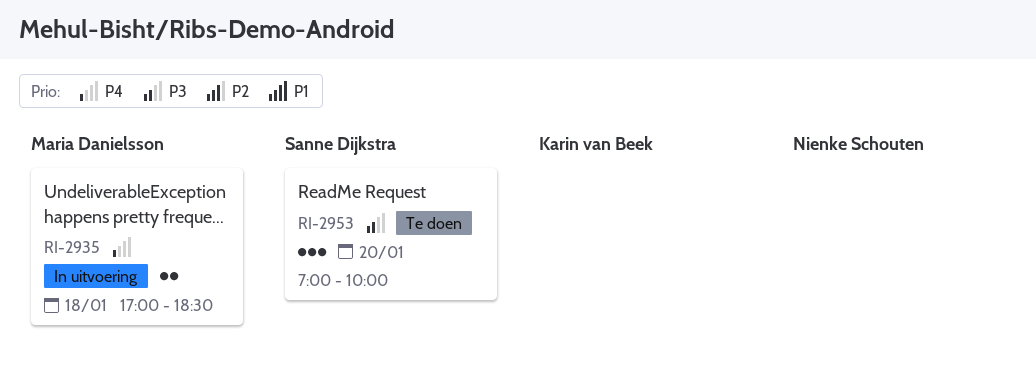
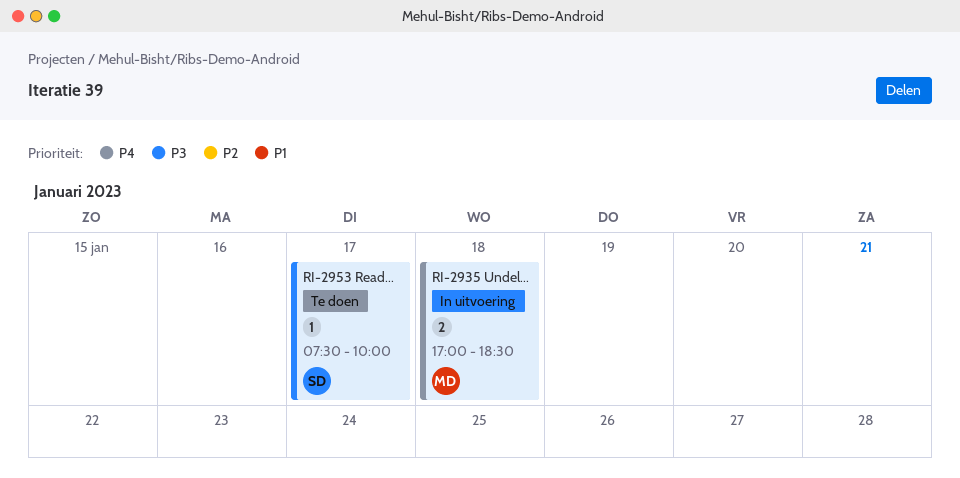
RI-2953, estimate: 3 -> 1
RI-2953, day: Jan 20 -> Jan 17
RI-2953, begins: 07:00 -> 07:30

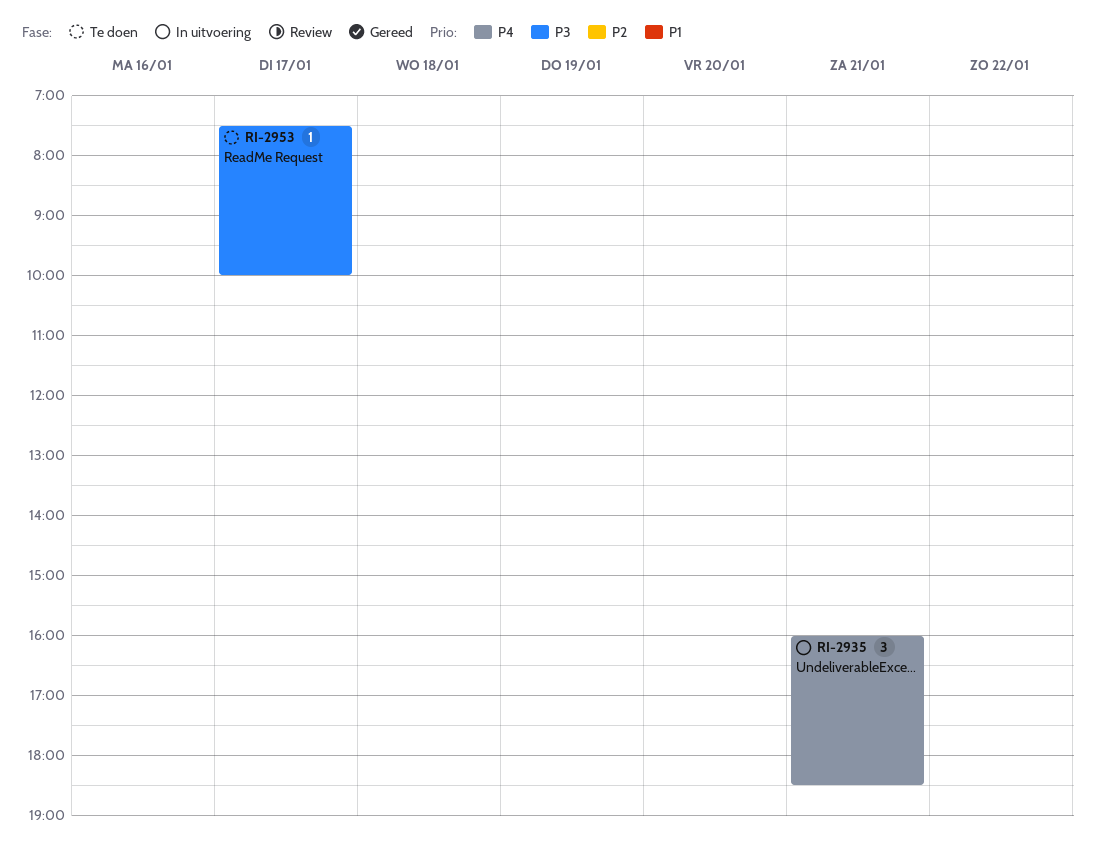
RI-2935, estimate: 2 -> 3
RI-2935, day: Jan 18 -> Jan 21
RI-2935, begins: 17:00 -> 16:00

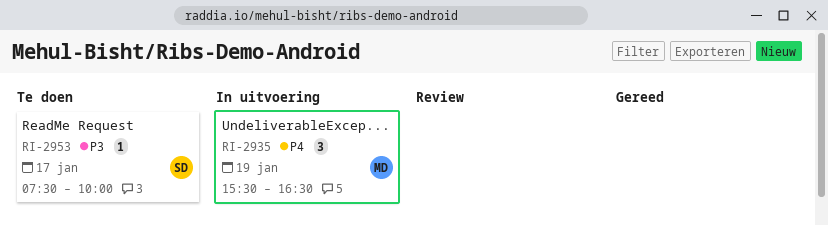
RI-2935, day: Jan 21 -> Jan 19
RI-2935, begins: 16:00 -> 15:30
RI-2935, ends: 18:30 -> 16:30

